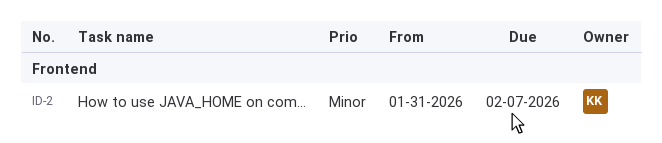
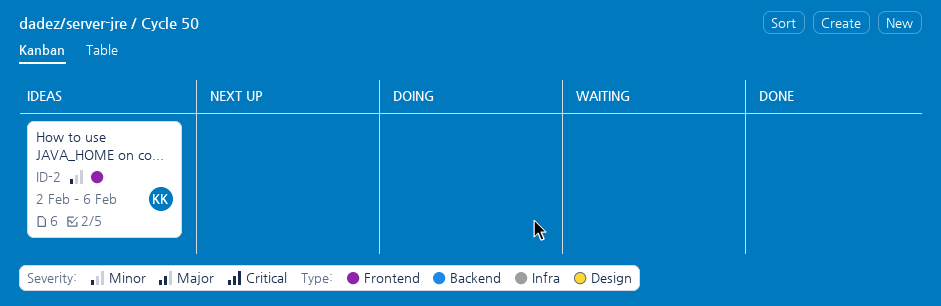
ID-2, start: Jan 31 -> Feb 2
ID-2, due: Feb 7 -> Feb 6

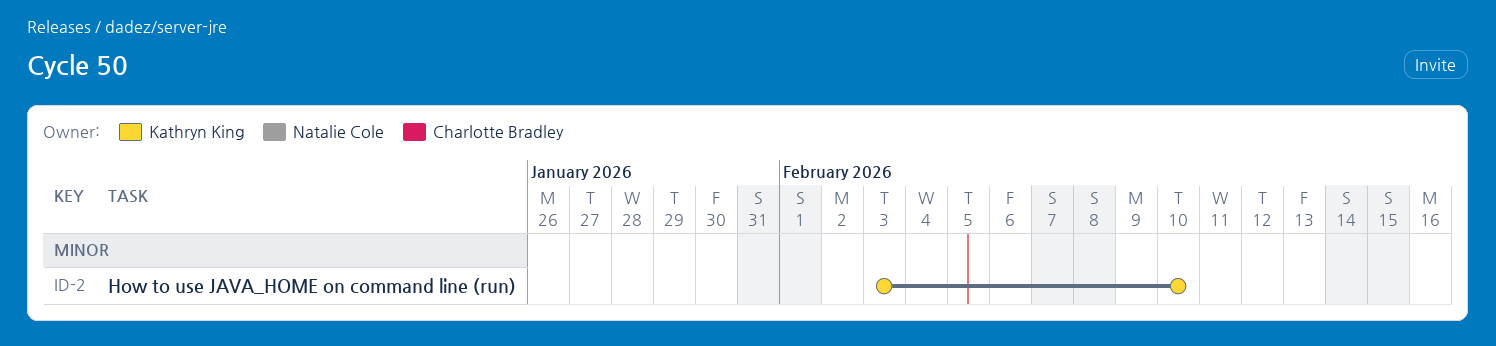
ID-2, start: Feb 2 -> Feb 3
ID-2, due: Feb 6 -> Feb 10

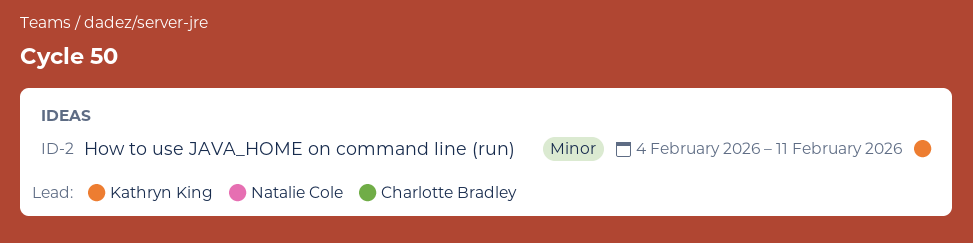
ID-2, start: Feb 3 -> Feb 4
ID-2, due: Feb 10 -> Feb 11

